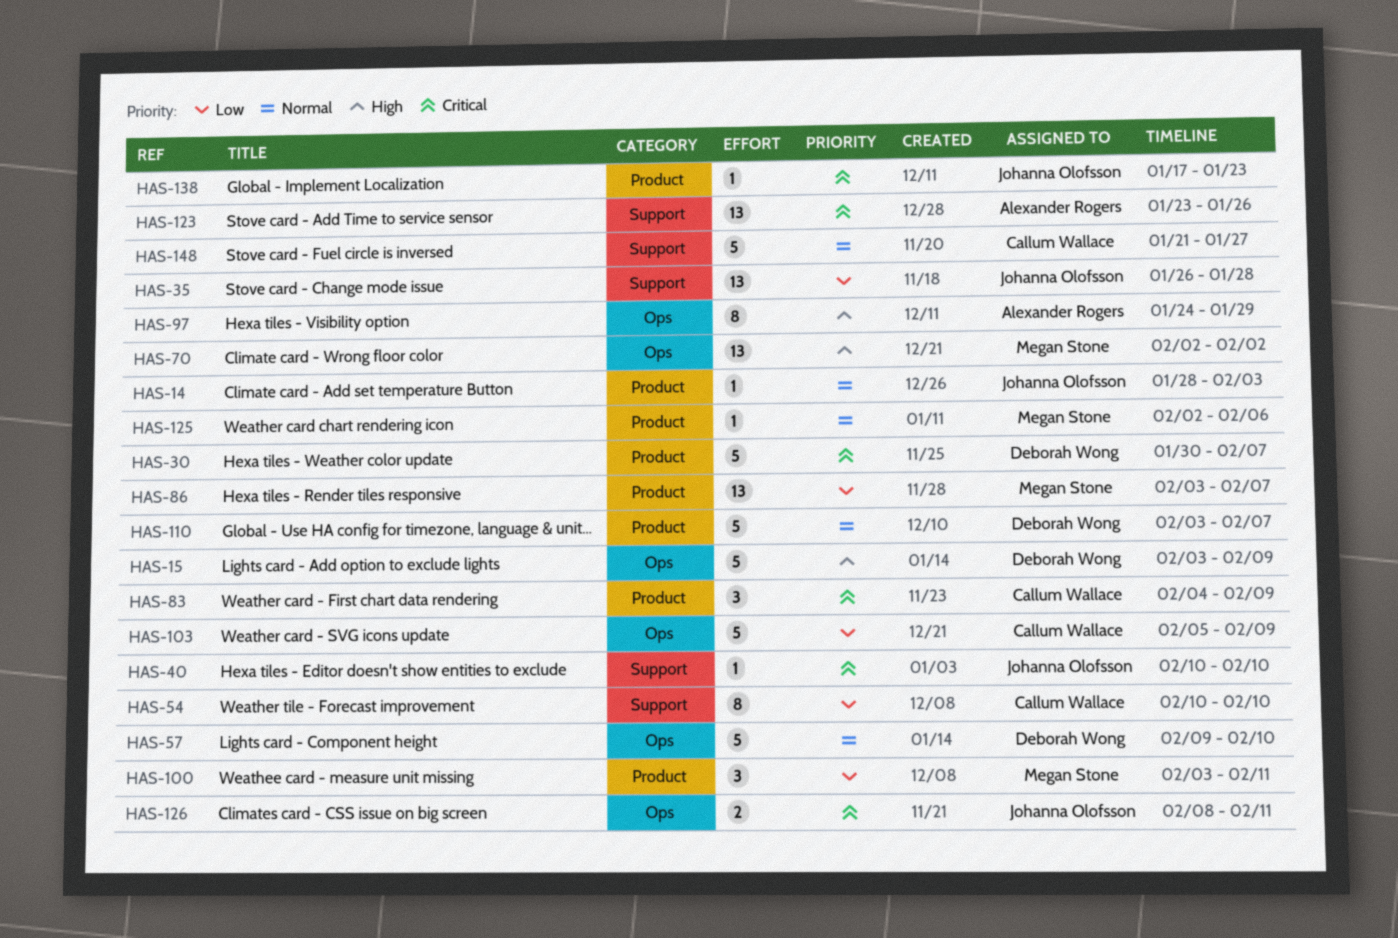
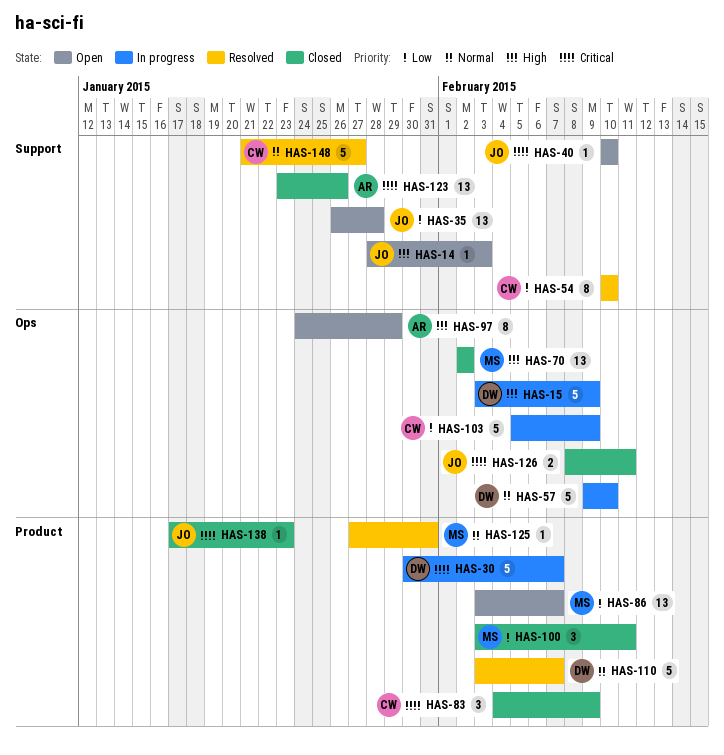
HAS-14, priority: Normal -> High
HAS-14, label: Product -> Support
HAS-125, start: Feb 2 -> Jan 27
HAS-125, due: Feb 6 -> Jan 31

